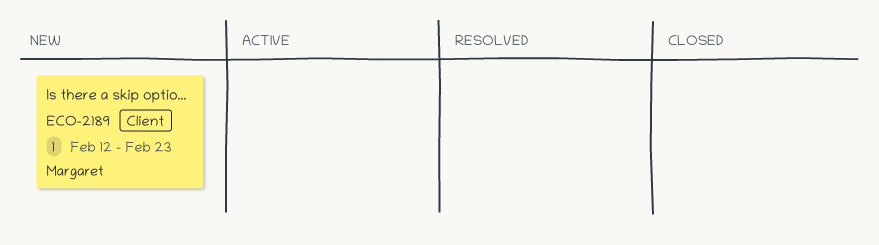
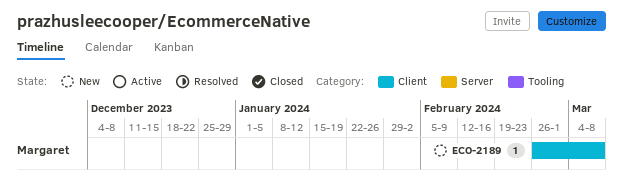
ECO-2189, start: Feb 12 -> Feb 26
ECO-2189, due: Feb 23 -> Mar 8

